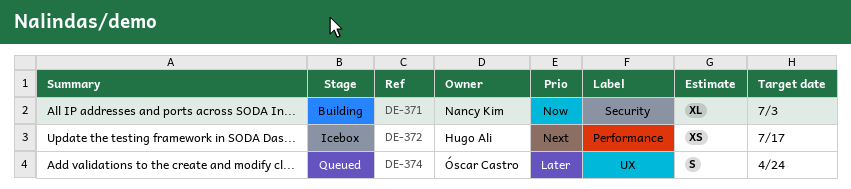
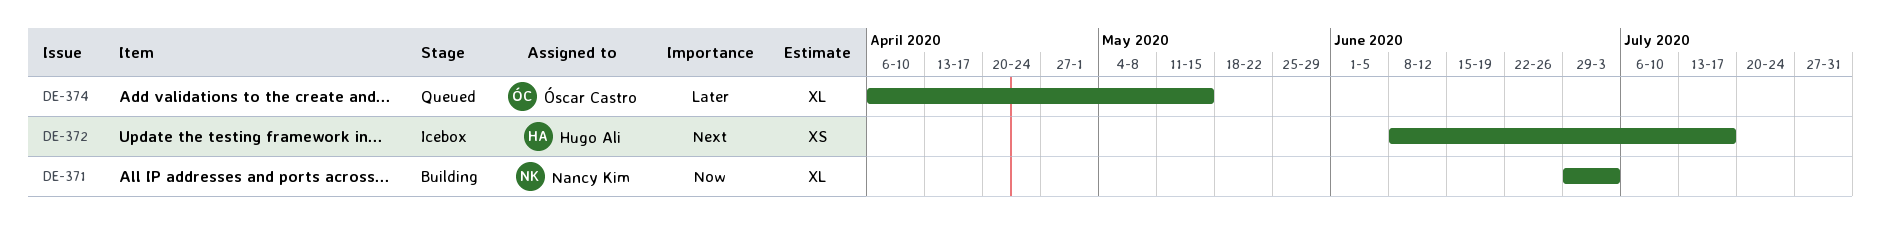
DE-374, estimate: S -> XL
DE-374, due: Apr 24 -> May 15

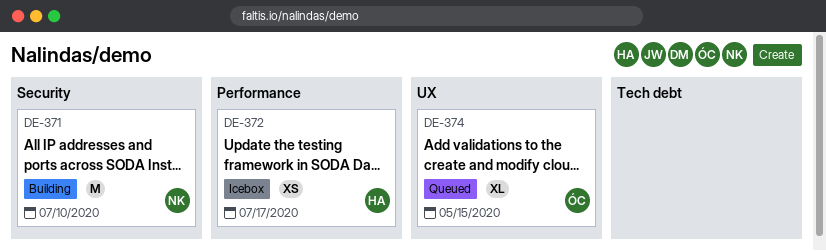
DE-371, estimate: XL -> M
DE-371, due: Jul 3 -> Jul 10

